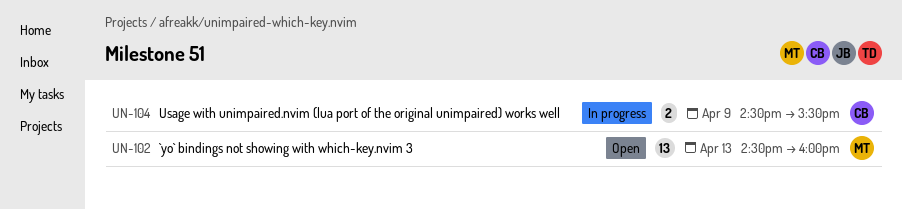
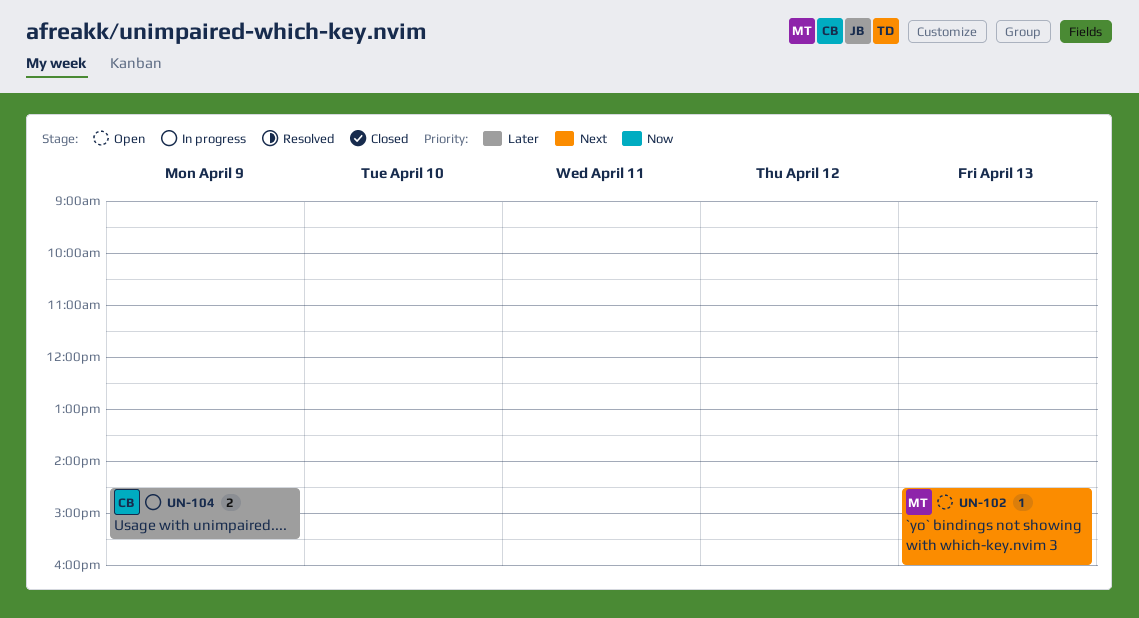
UN-102, estimate: 13 -> 1

